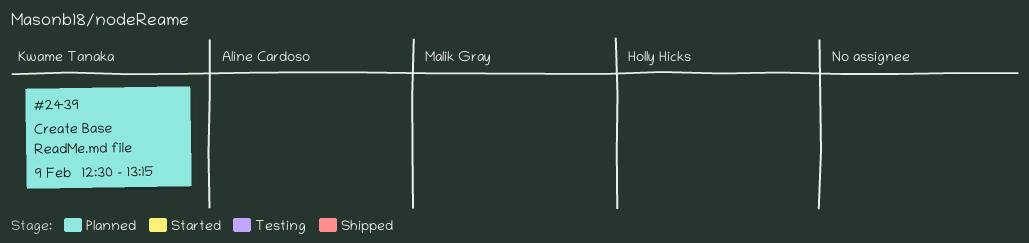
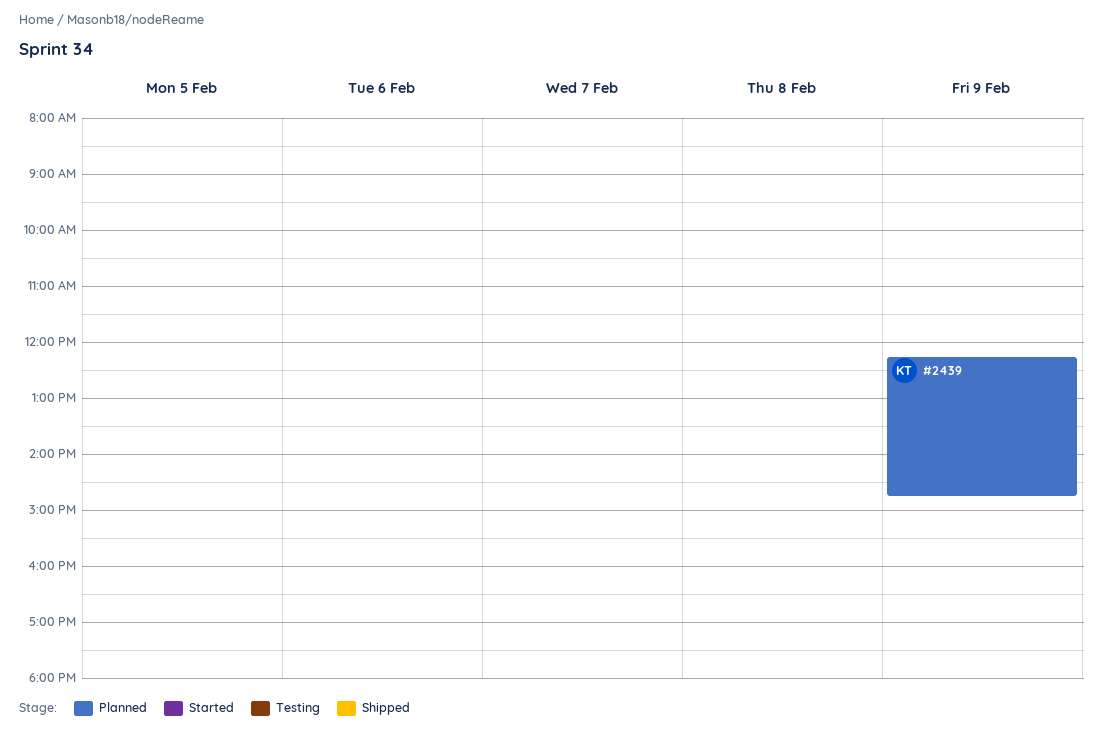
#2439, begins: 12:30 -> 12:15
#2439, ends: 13:15 -> 14:45

